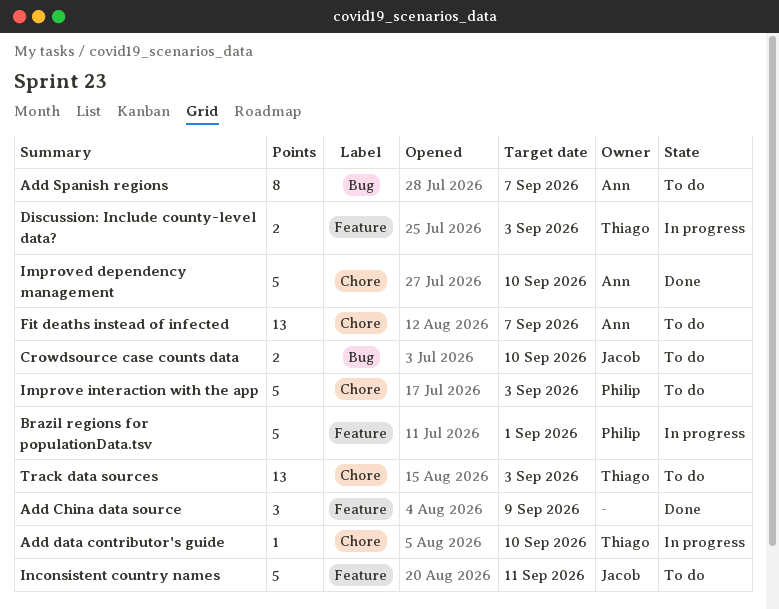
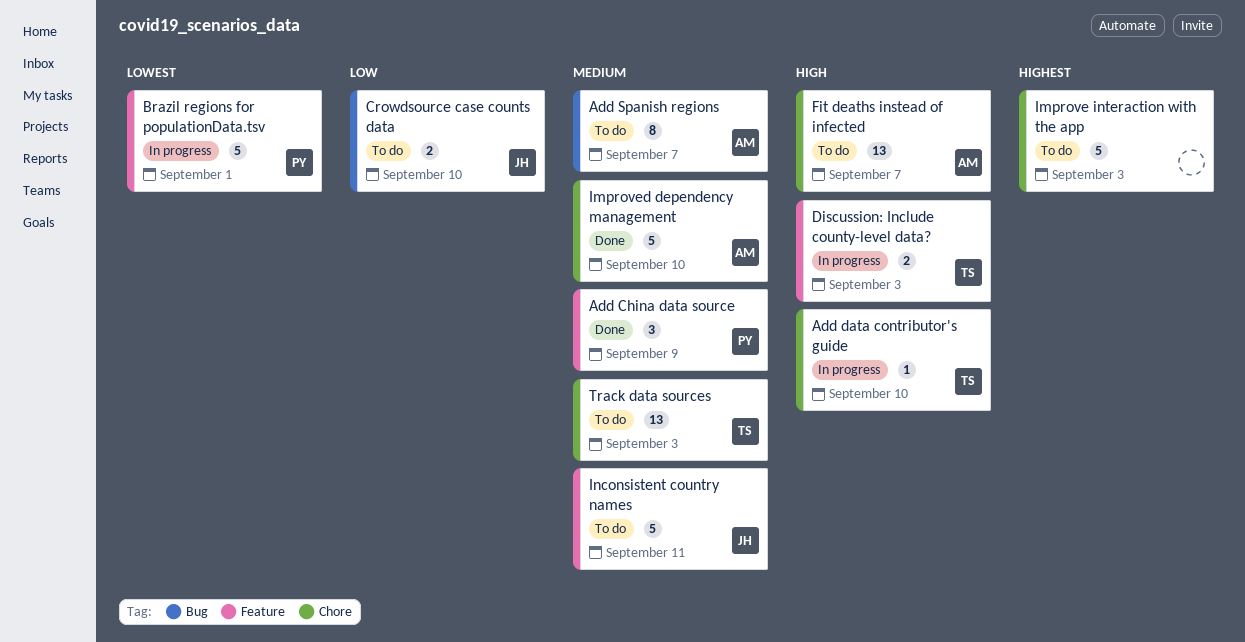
Add China data source, owner: none -> Philip
Improve interaction with the app, owner: Philip -> none

